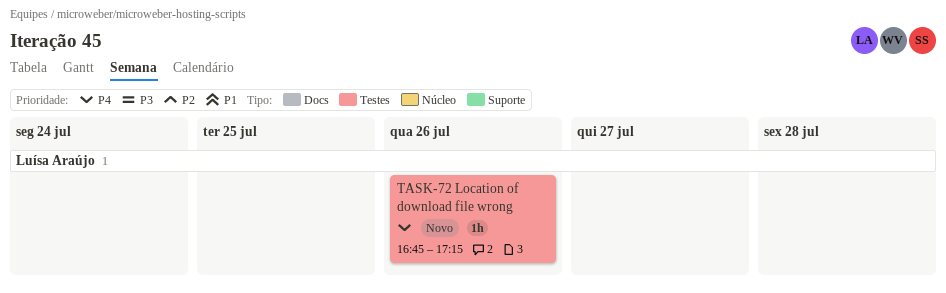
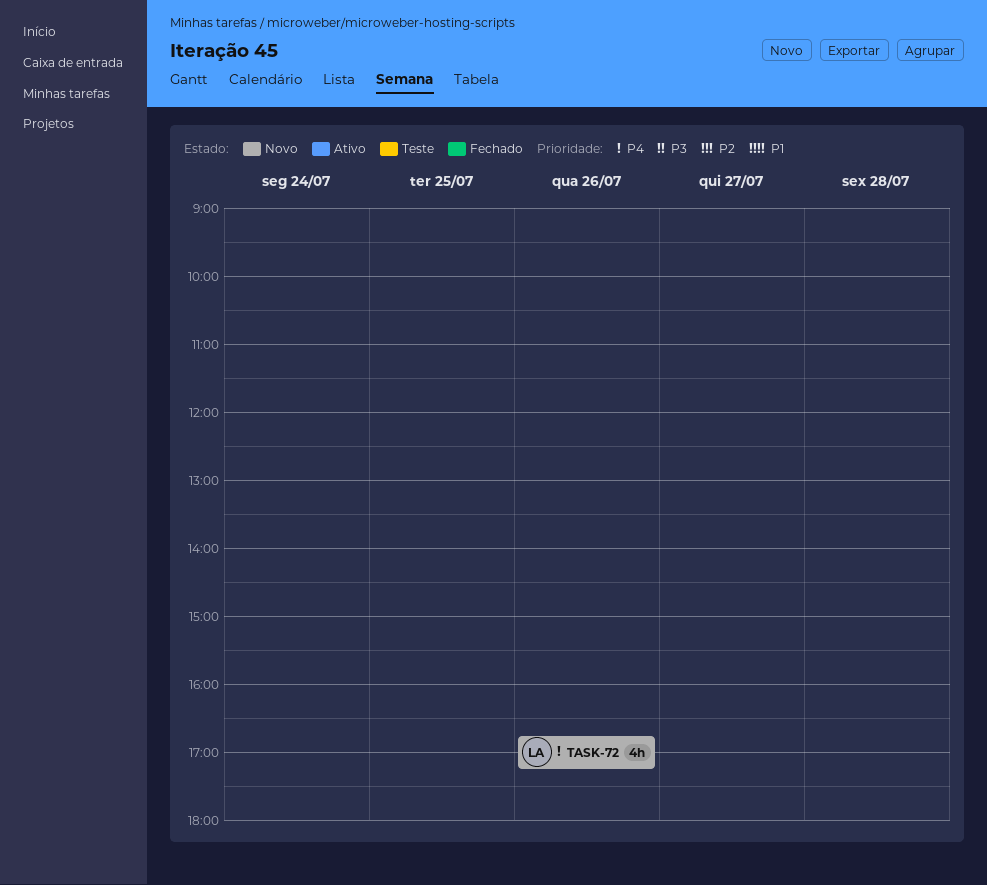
TASK-72, estimate: 1h -> 4h

